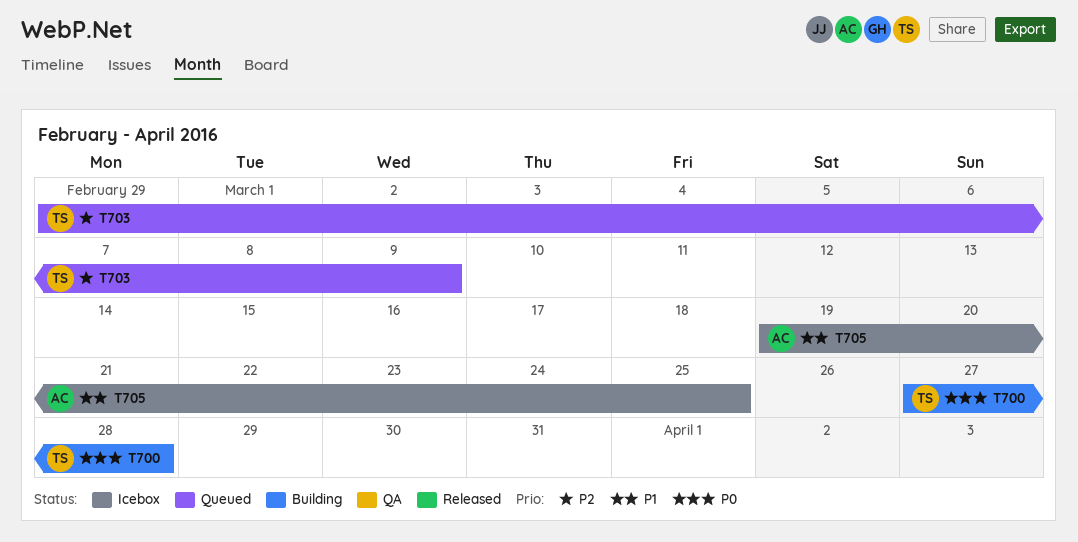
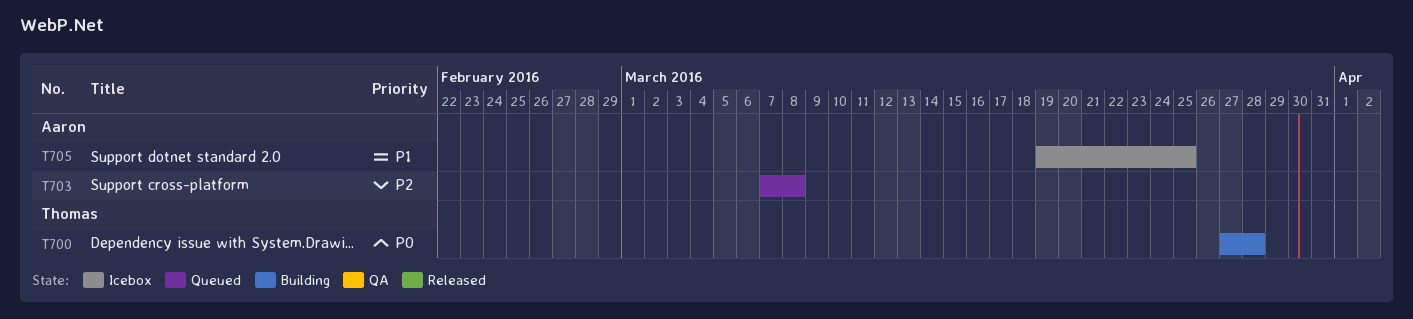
T703, owner: Thomas -> Aaron
T703, start: Feb 29 -> Mar 7
T703, due: Mar 9 -> Mar 8

